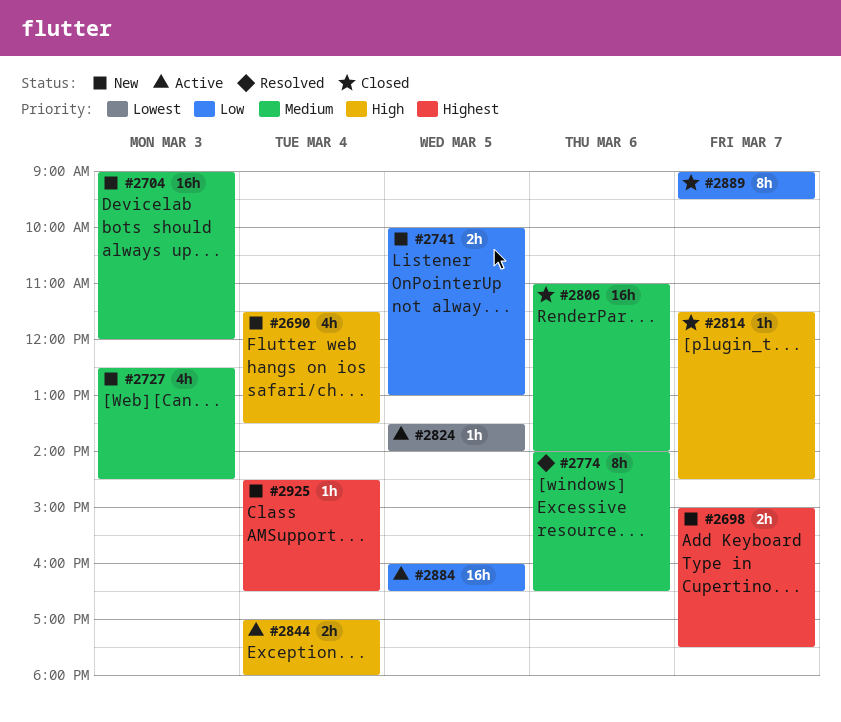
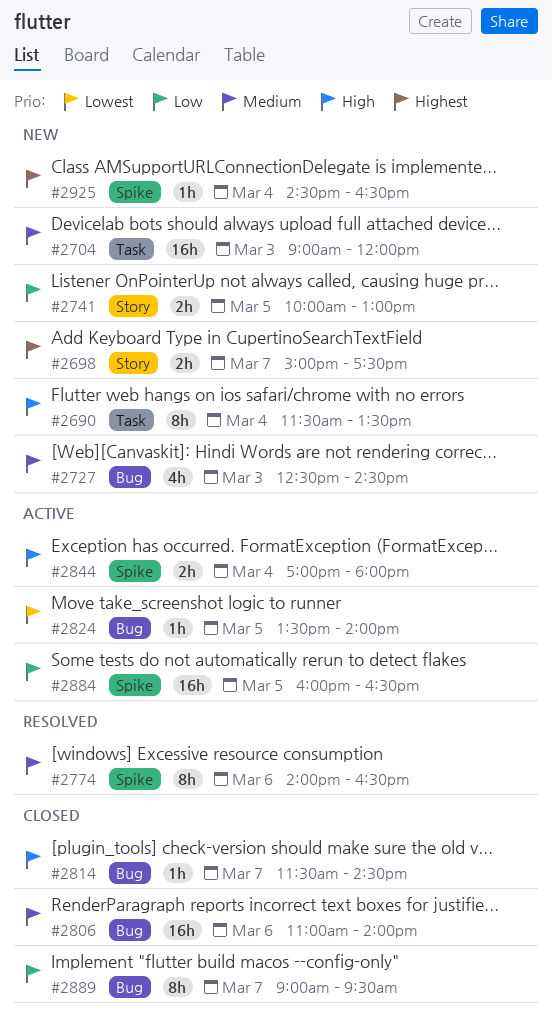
#2690, estimate: 4h -> 8h

